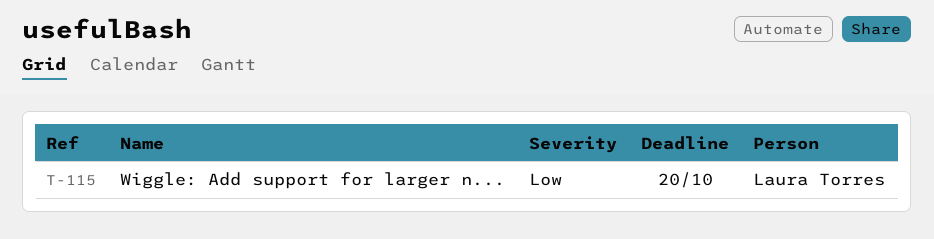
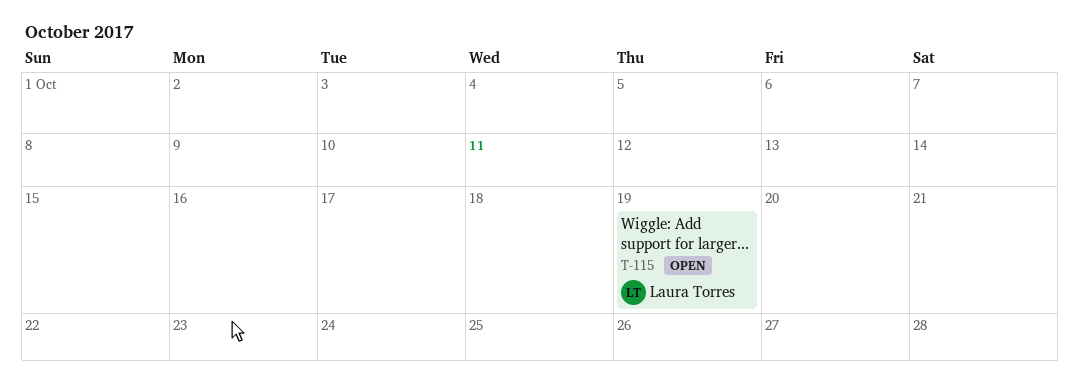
T-115, due: Oct 20 -> Oct 19

